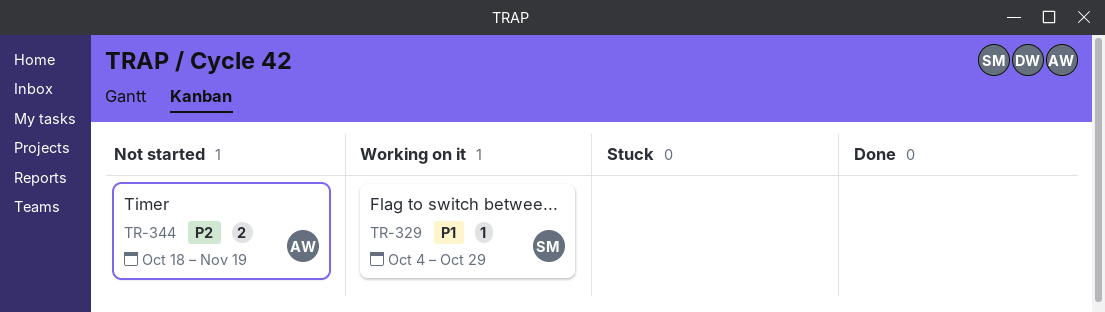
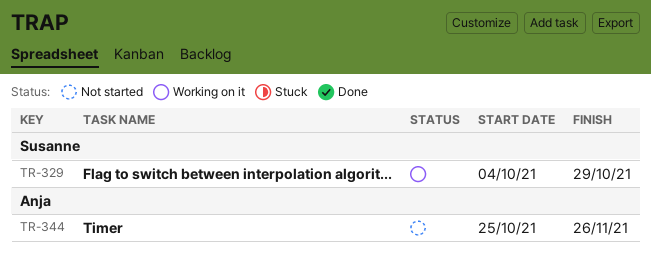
TR-344, start: Oct 18 -> Oct 25
TR-344, due: Nov 19 -> Nov 26

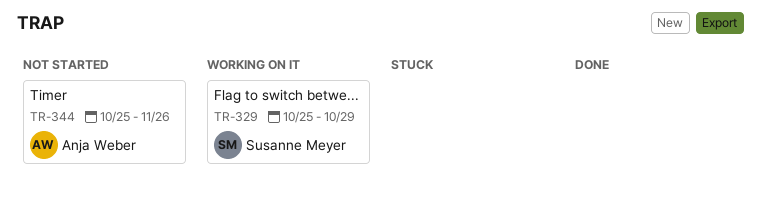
TR-329, start: Oct 4 -> Oct 25

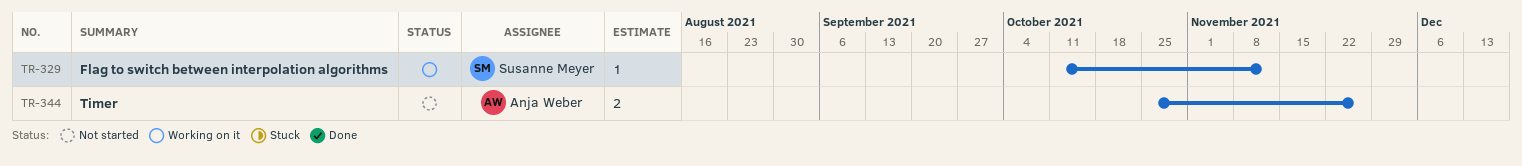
TR-329, start: Oct 25 -> Oct 11
TR-329, due: Oct 29 -> Nov 12

